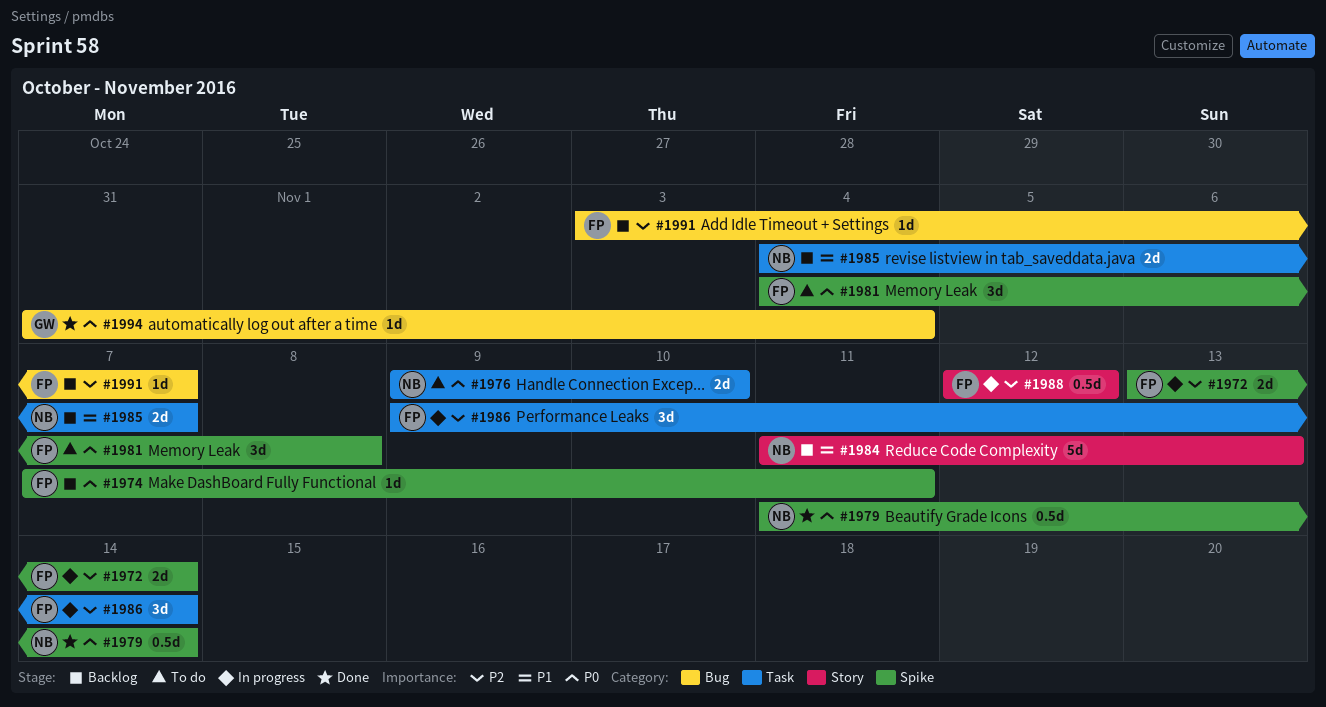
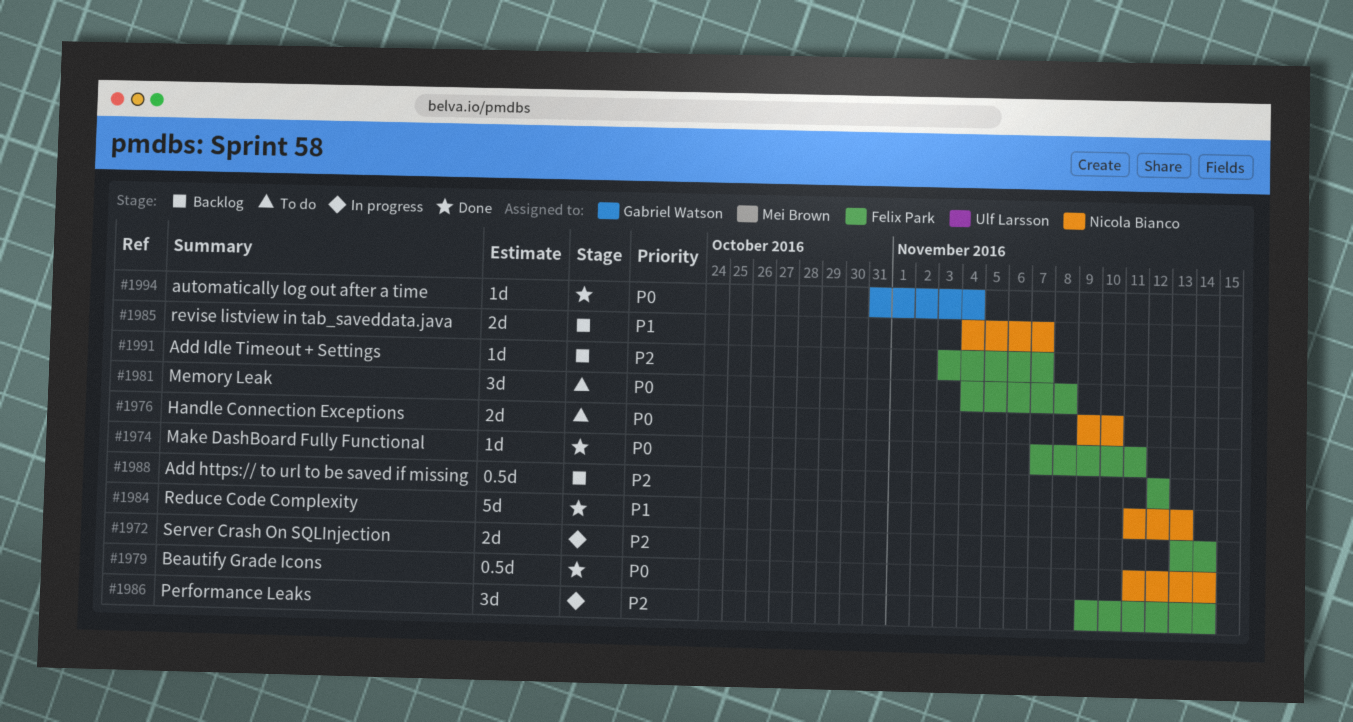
#1974, status: Backlog -> Done
#1984, status: Backlog -> Done
#1988, status: In progress -> Backlog

